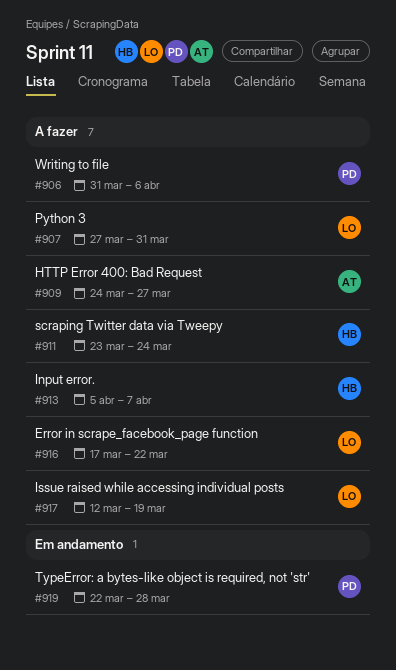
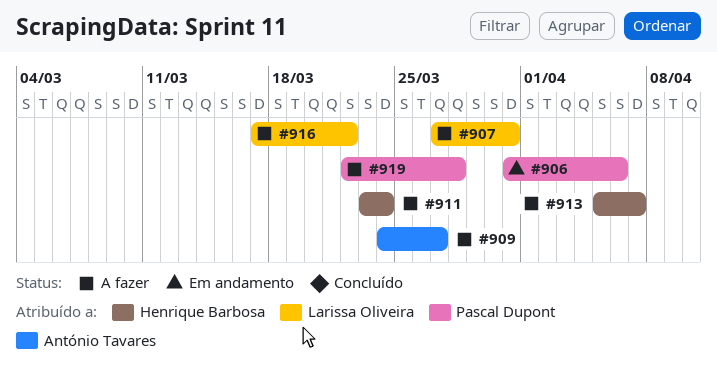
#906, status: A fazer -> Em andamento
#917: present -> none
#919, status: Em andamento -> A fazer

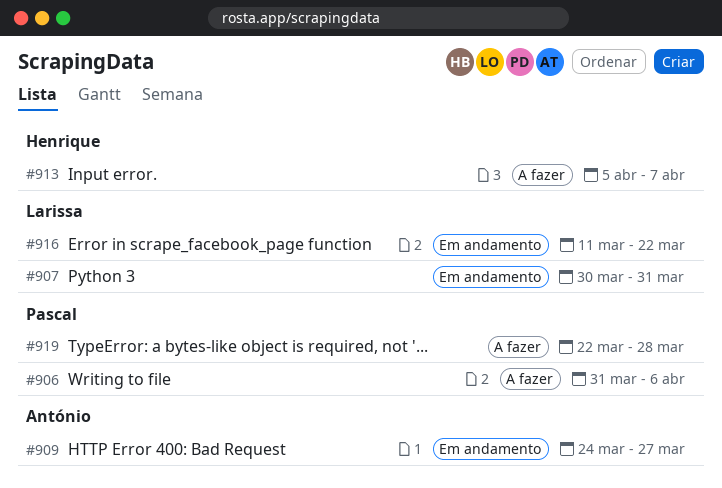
#906, status: Em andamento -> A fazer
#907, status: A fazer -> Em andamento
#907, start: Mar 27 -> Mar 30
#909, status: A fazer -> Em andamento
#911: present -> none
#916, status: A fazer -> Em andamento
#916, start: Mar 17 -> Mar 11

